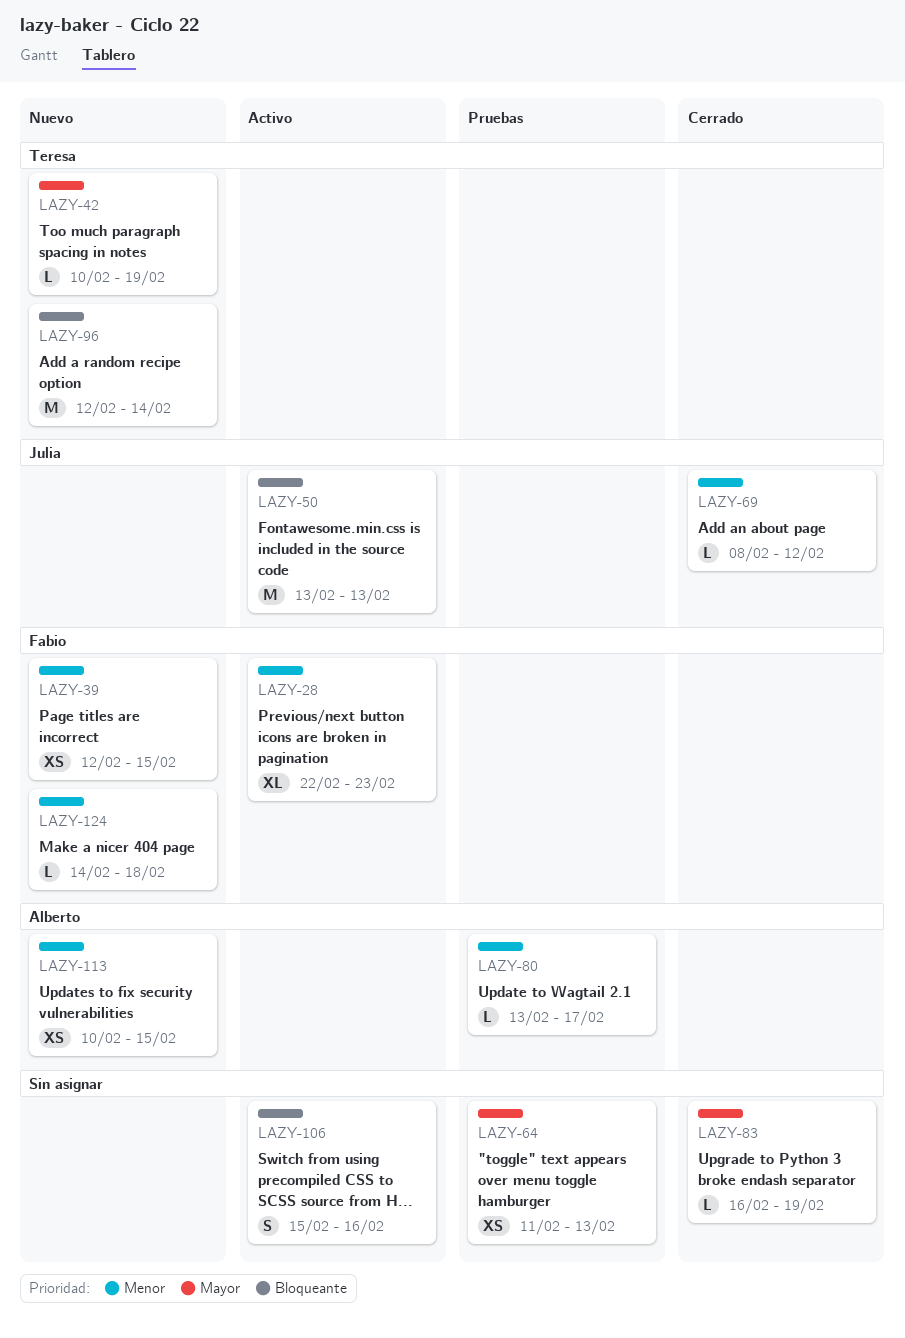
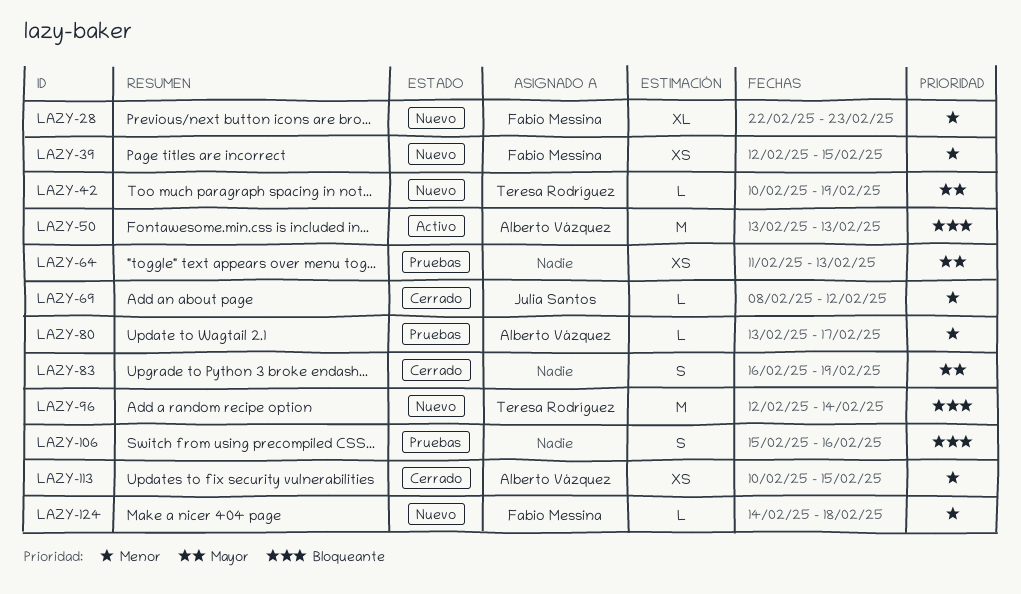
LAZY-28, status: Activo -> Nuevo
LAZY-50, owner: Julia Santos -> Alberto Vázquez
LAZY-83, estimate: L -> S
LAZY-106, status: Activo -> Pruebas
LAZY-113, status: Nuevo -> Cerrado

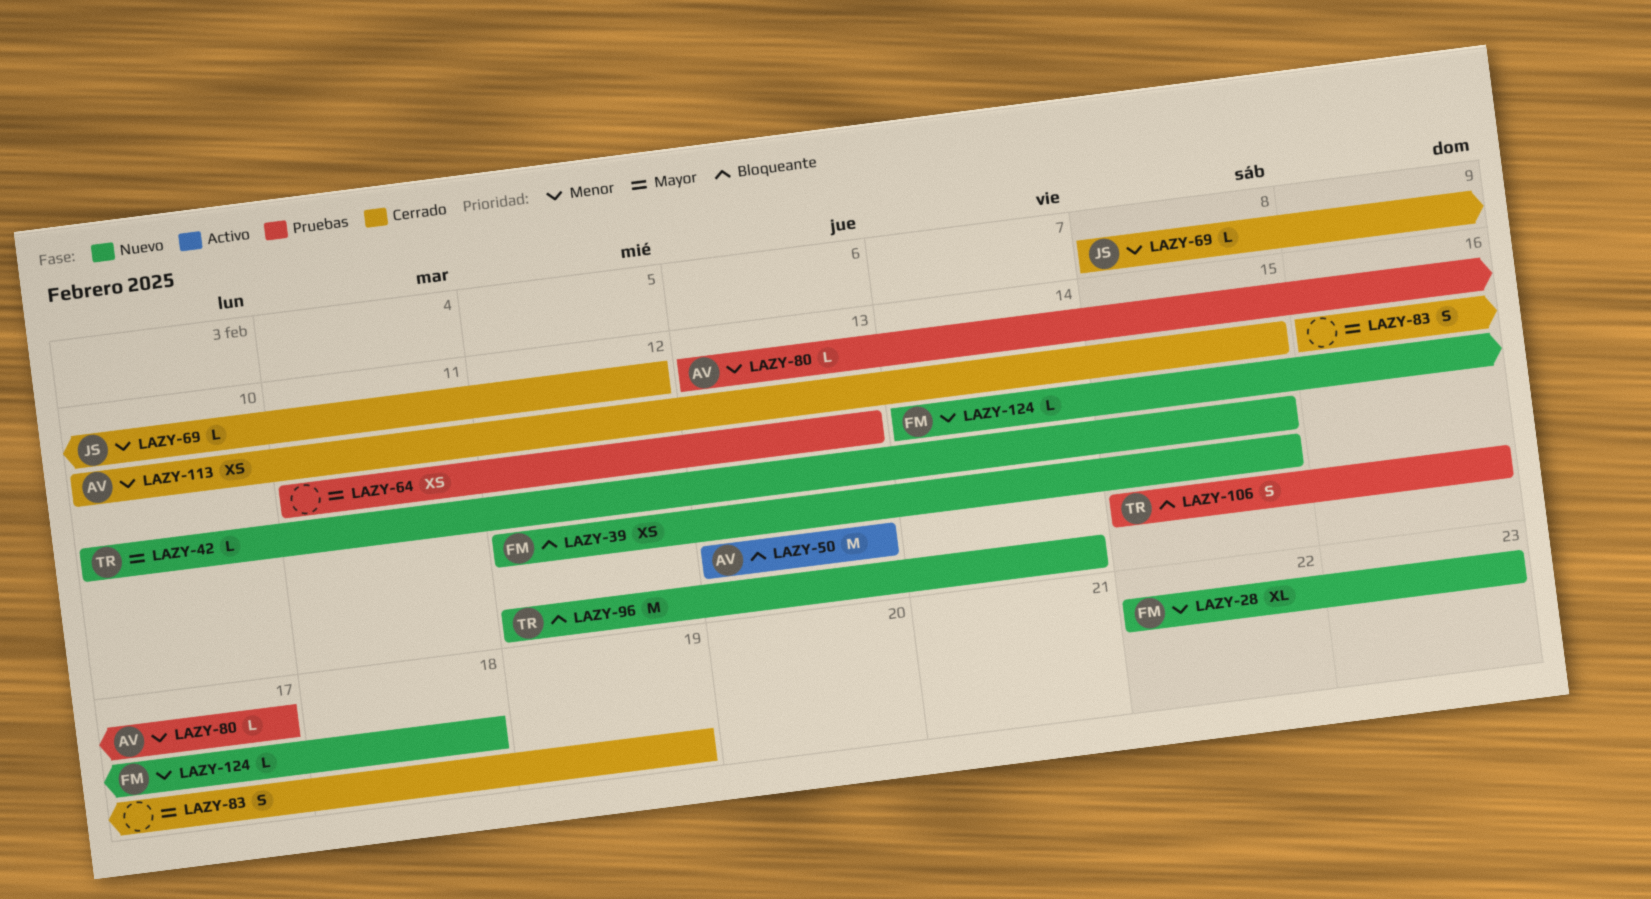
LAZY-39, priority: Menor -> Bloqueante
LAZY-42, due: Feb 19 -> Feb 15
LAZY-106, owner: none -> Teresa Rodríguez

